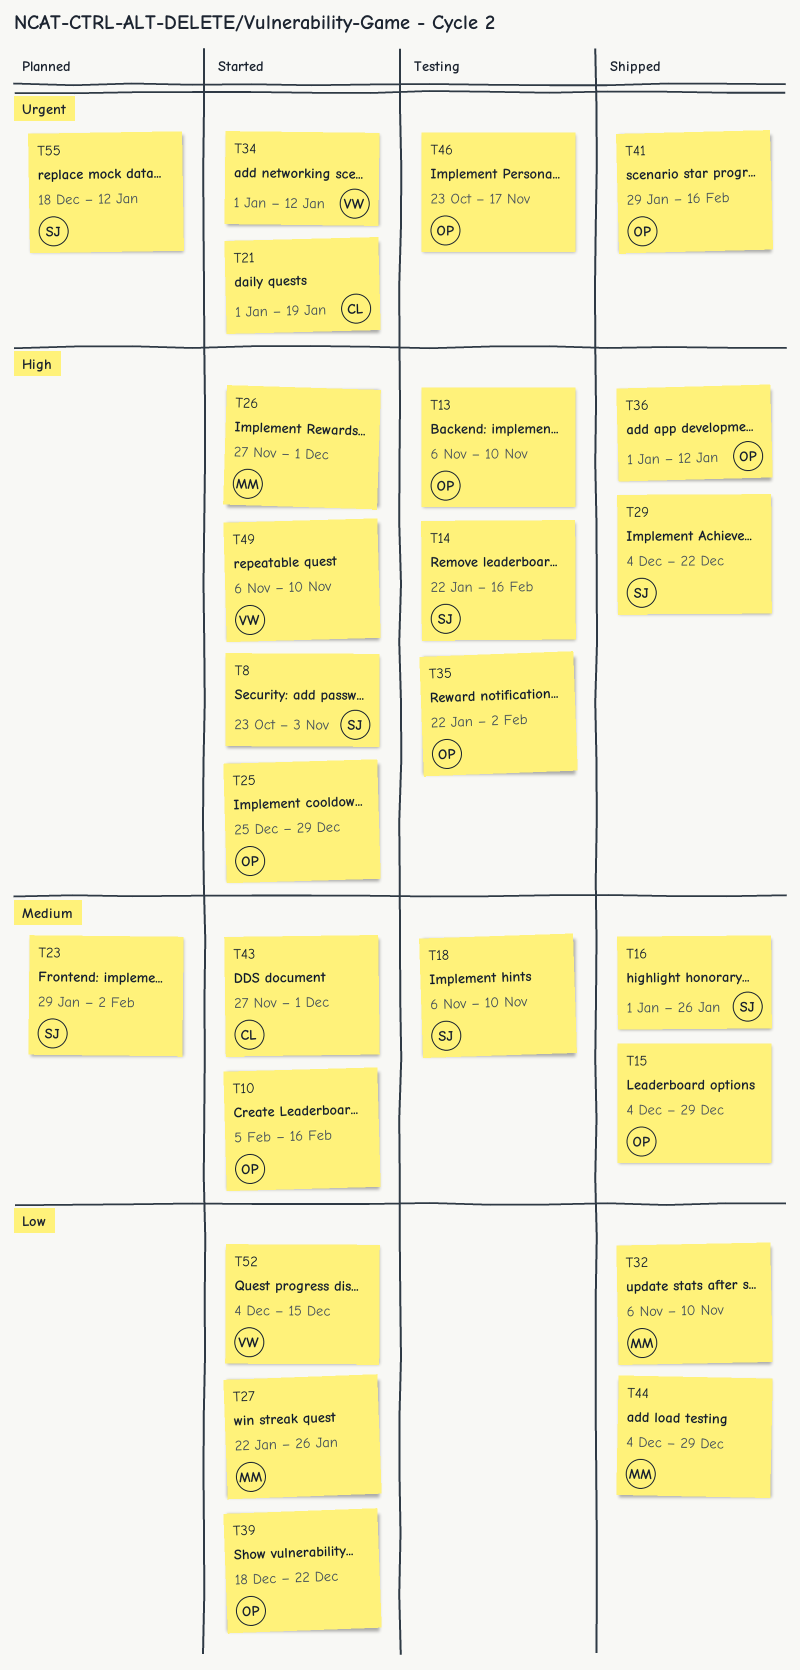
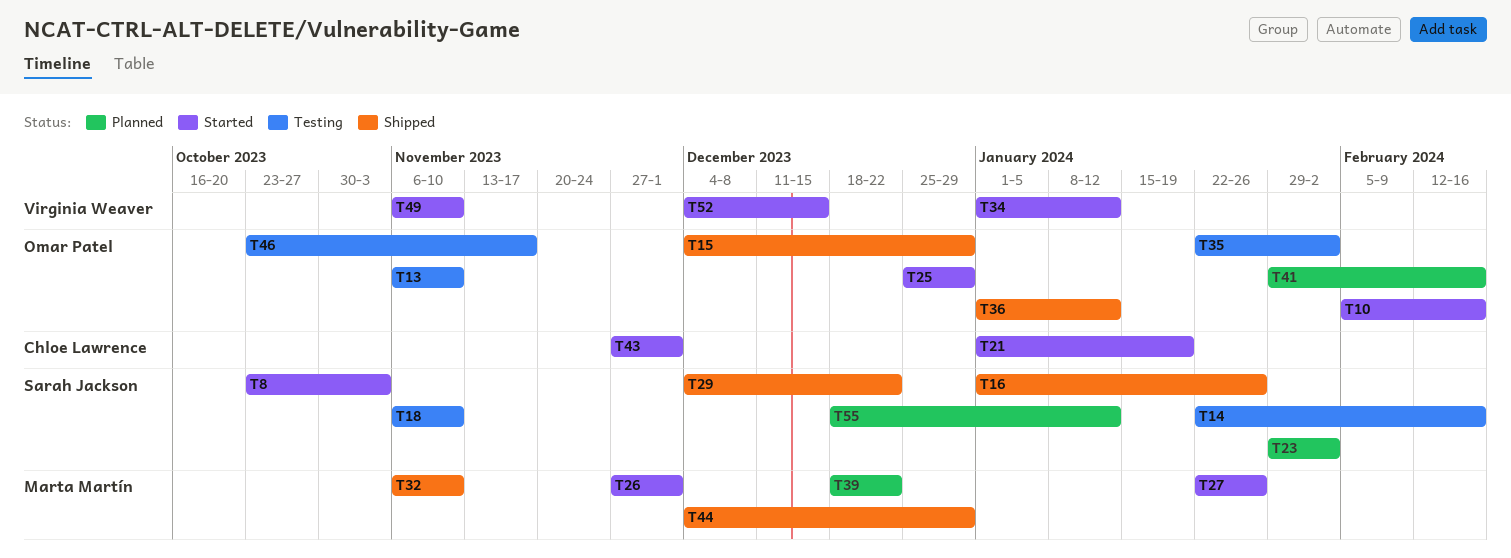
T39, status: Started -> Planned
T39, owner: Omar Patel -> Marta Martín
T41, status: Shipped -> Planned

